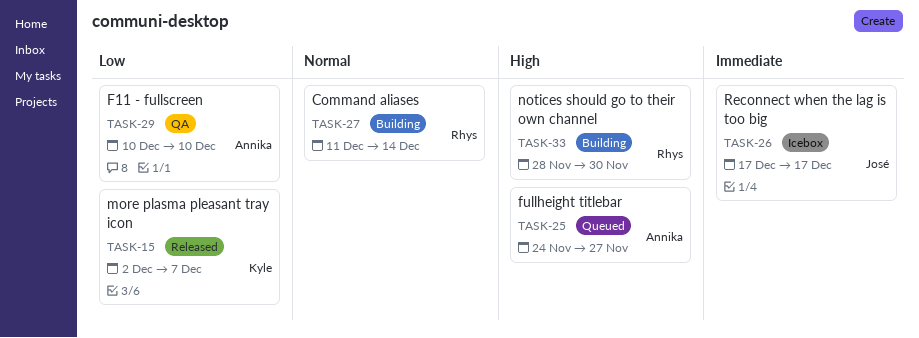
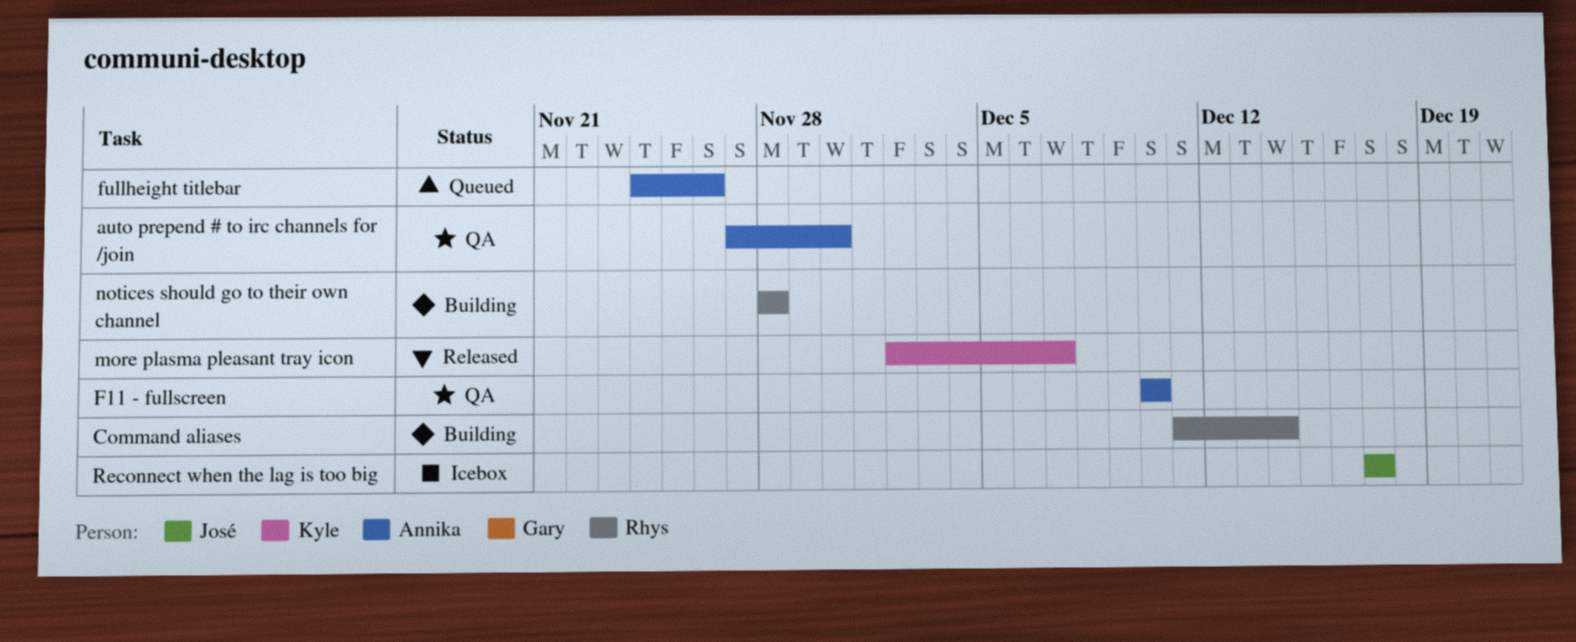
auto prepend # to irc channels for /join: none -> present
fullheight titlebar, due: Nov 27 -> Nov 26
notices should go to their own channel, due: Nov 30 -> Nov 28

